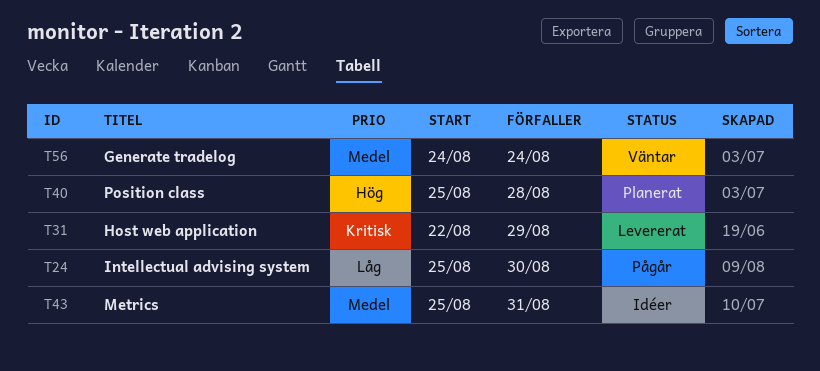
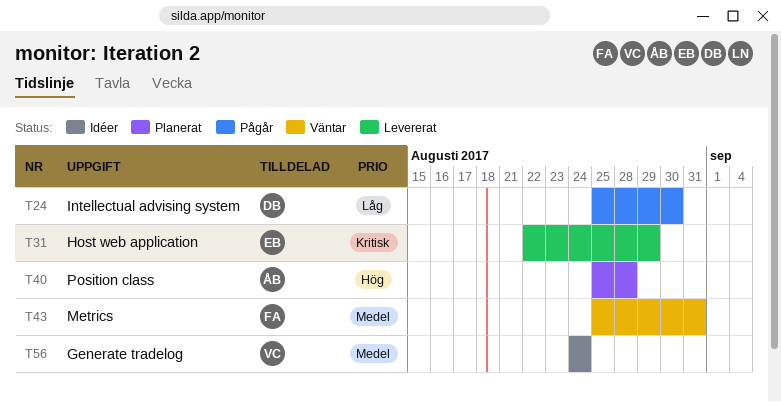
T43, status: Idéer -> Väntar
T56, status: Väntar -> Idéer

